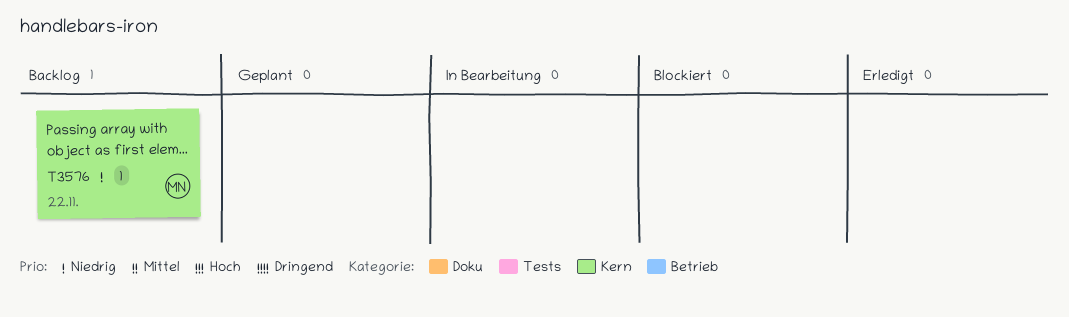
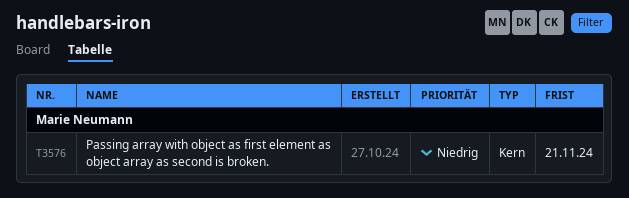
T3576, due: Nov 22 -> Nov 21

